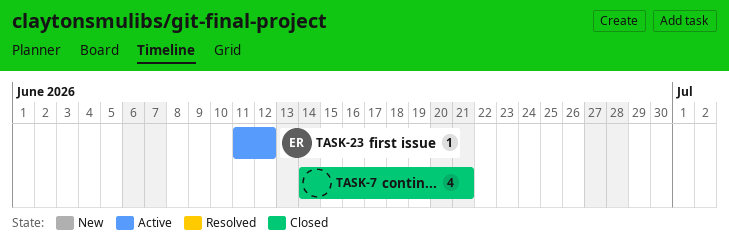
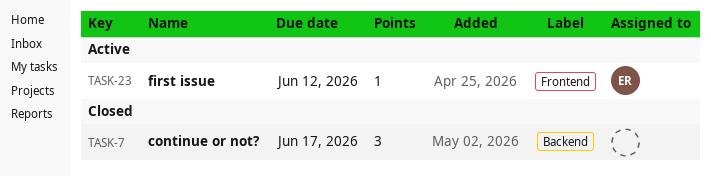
TASK-7, estimate: 4 -> 3
TASK-7, due: Jun 21 -> Jun 17

